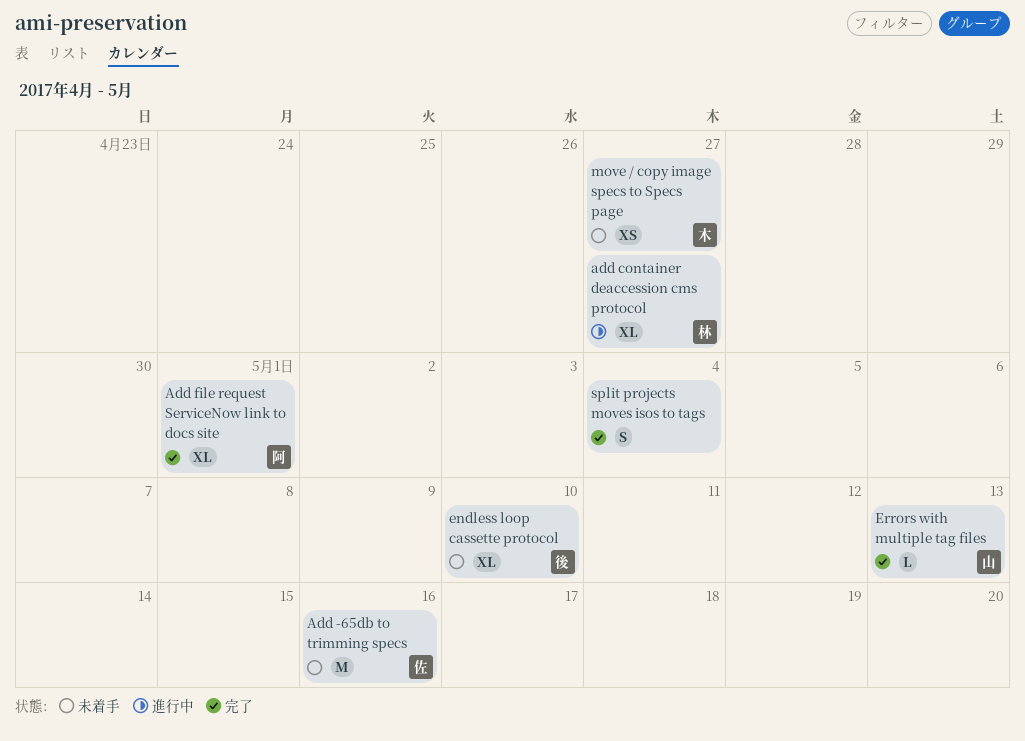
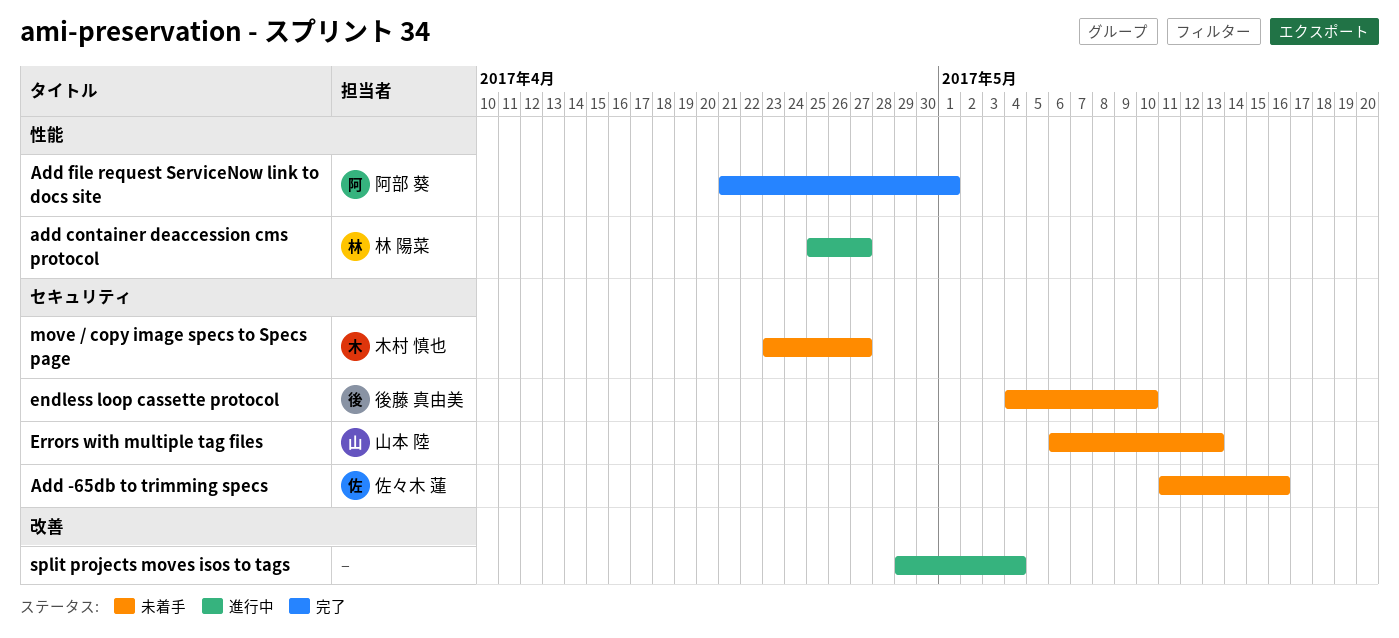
Errors with multiple tag files, status: 完了 -> 未着手
split projects moves isos to tags, status: 完了 -> 進行中

